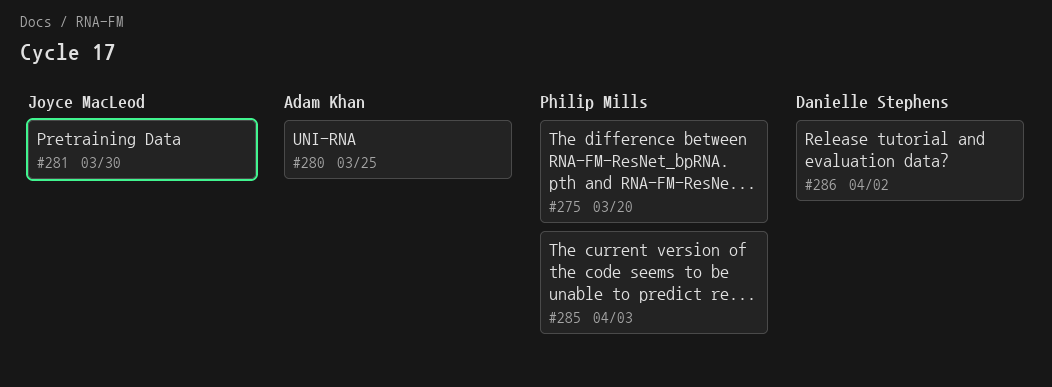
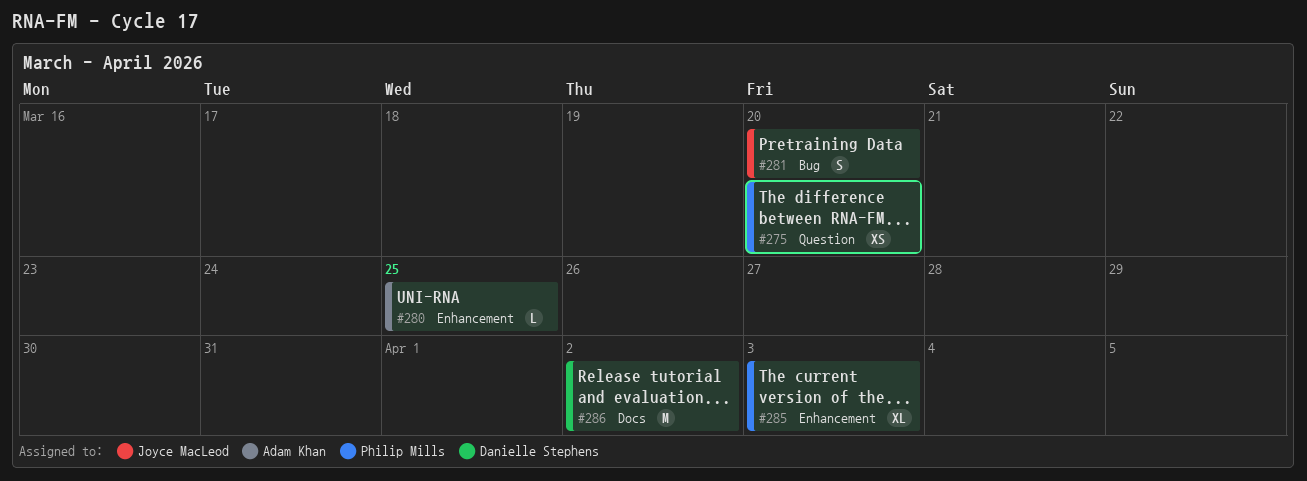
#281, due: Mar 30 -> Mar 20

